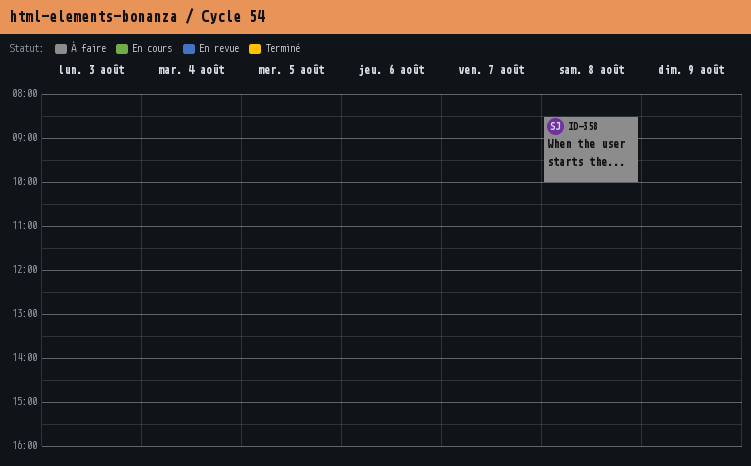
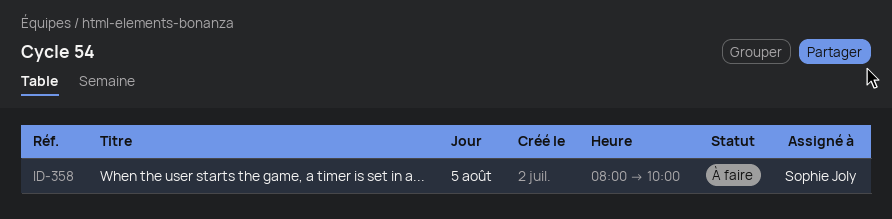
ID-358, day: Aug 8 -> Aug 5
ID-358, begins: 08:30 -> 08:00

